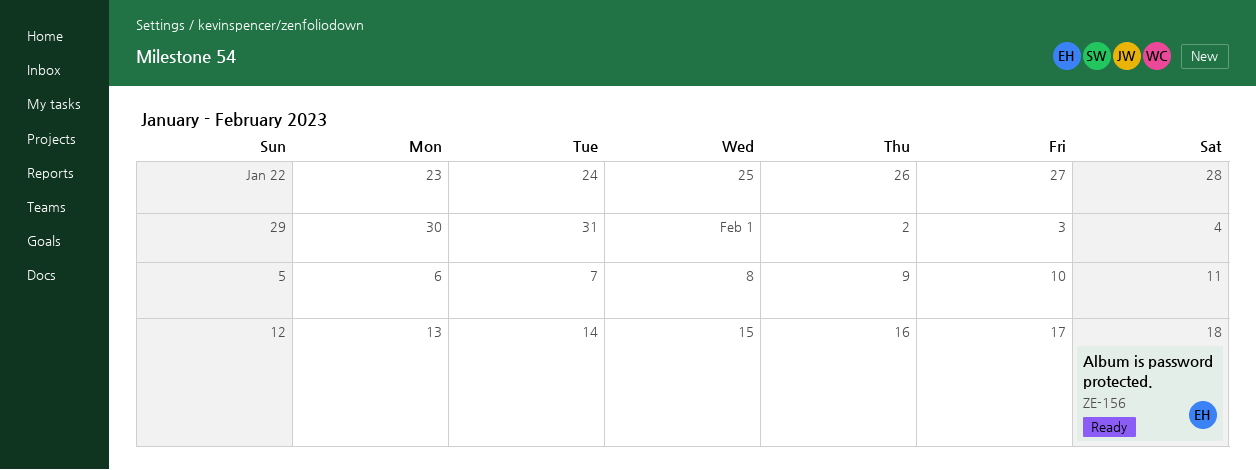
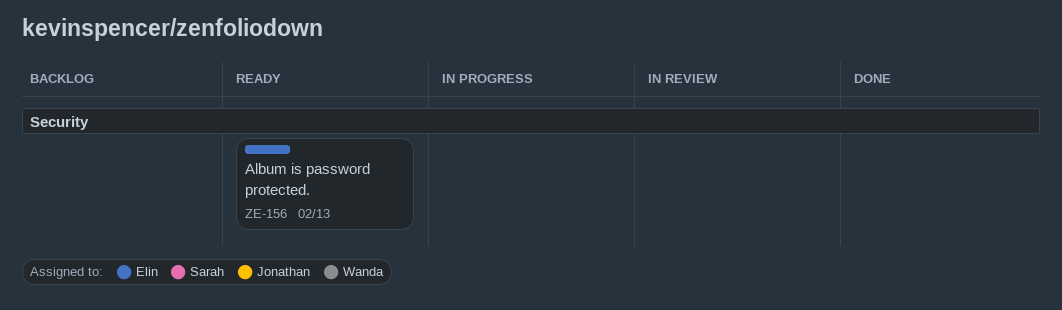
ZE-156, due: Feb 18 -> Feb 13

